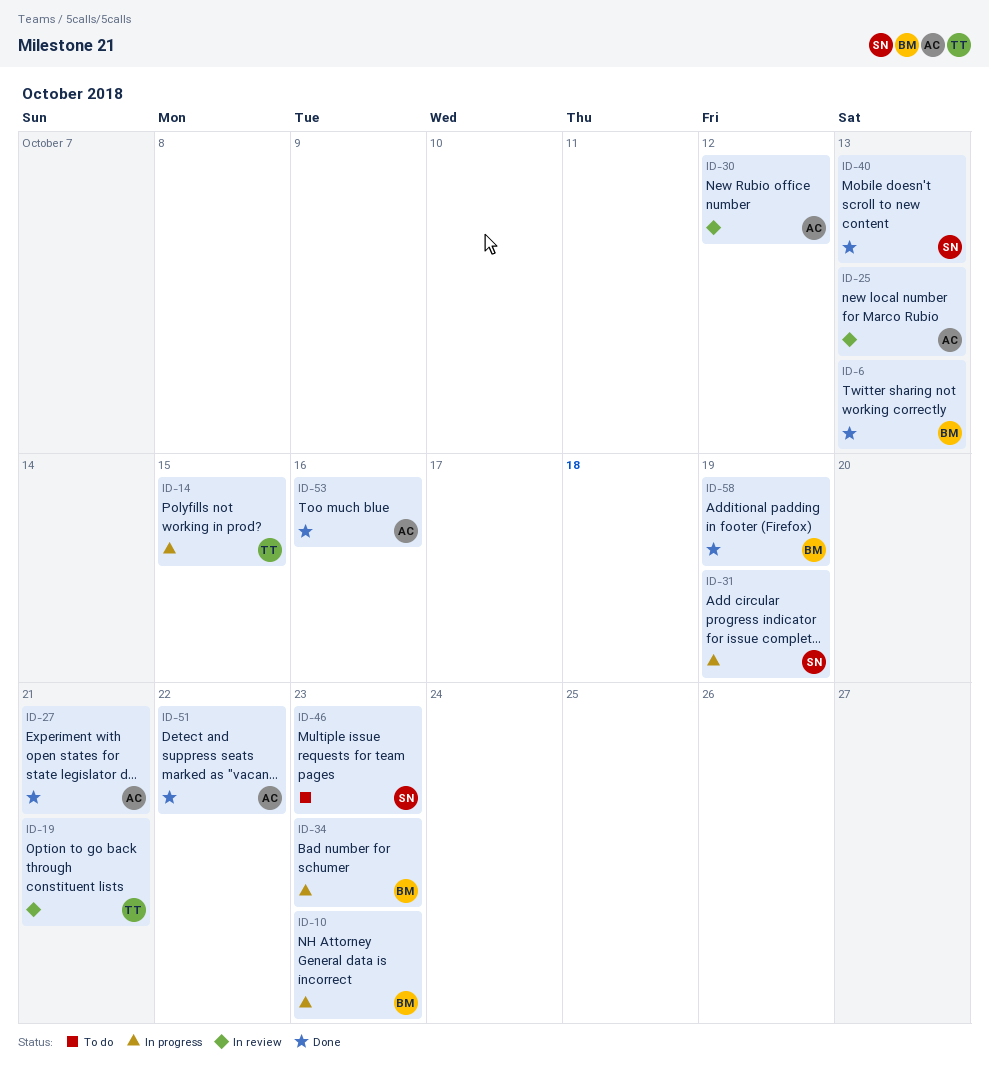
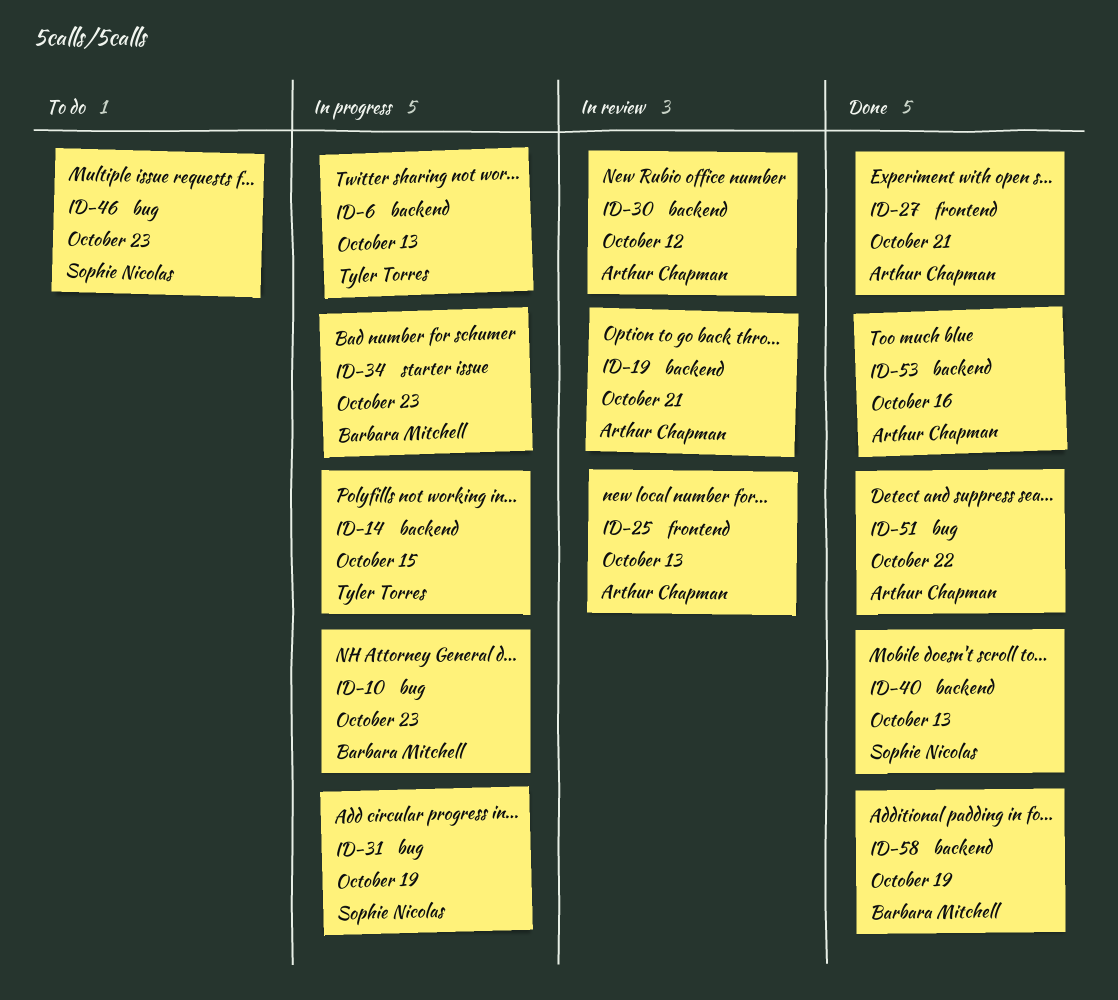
ID-6, status: Done -> In progress
ID-6, owner: Barbara Mitchell -> Tyler Torres
ID-19, owner: Tyler Torres -> Arthur Chapman

